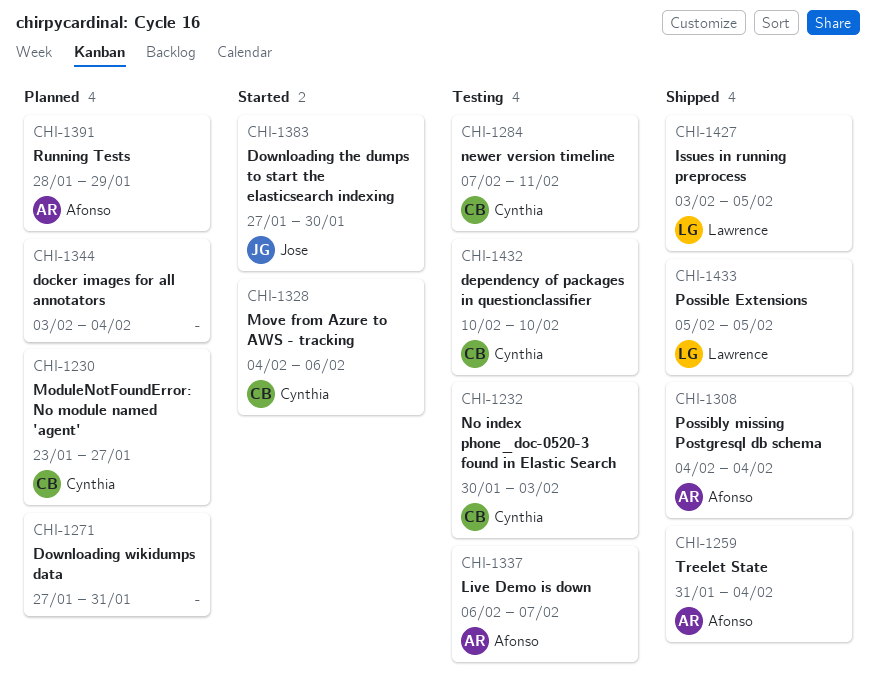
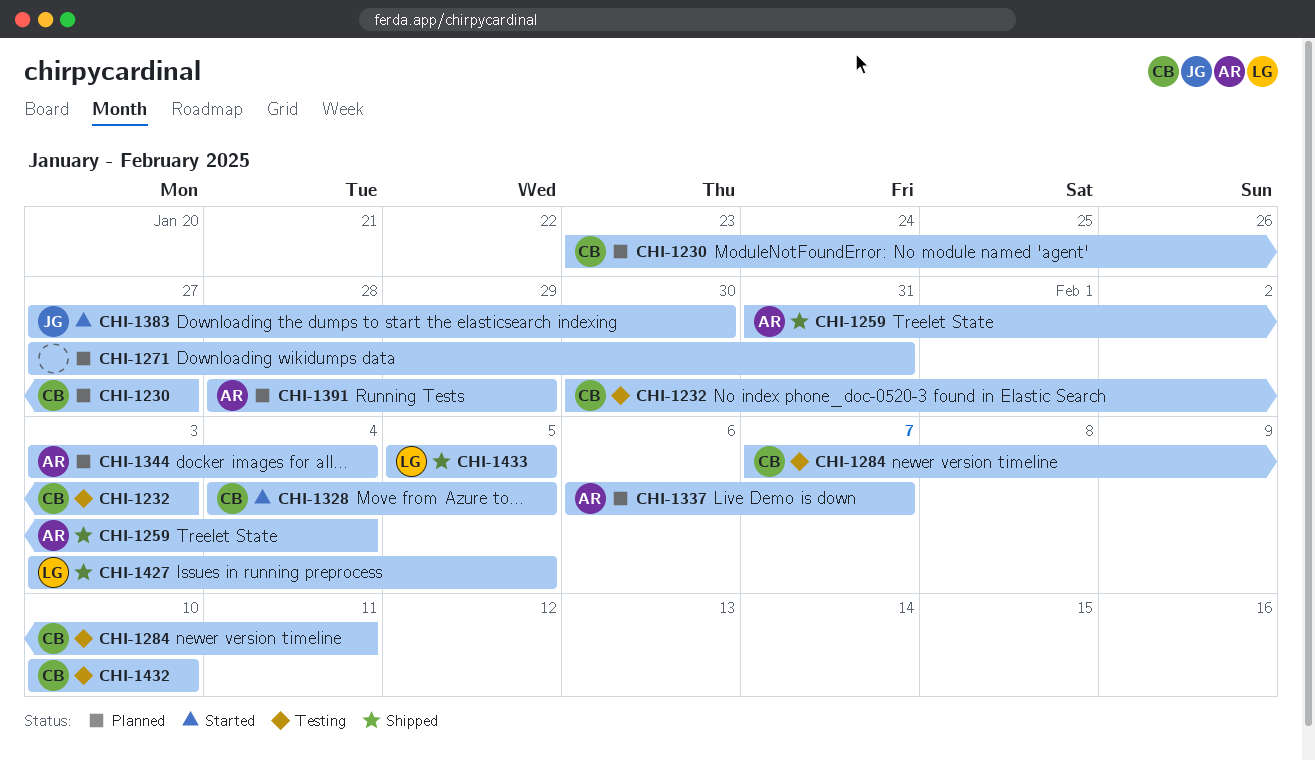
CHI-1308: present -> none
CHI-1328, due: Feb 6 -> Feb 5
CHI-1337, status: Testing -> Planned
CHI-1344, owner: none -> Afonso

